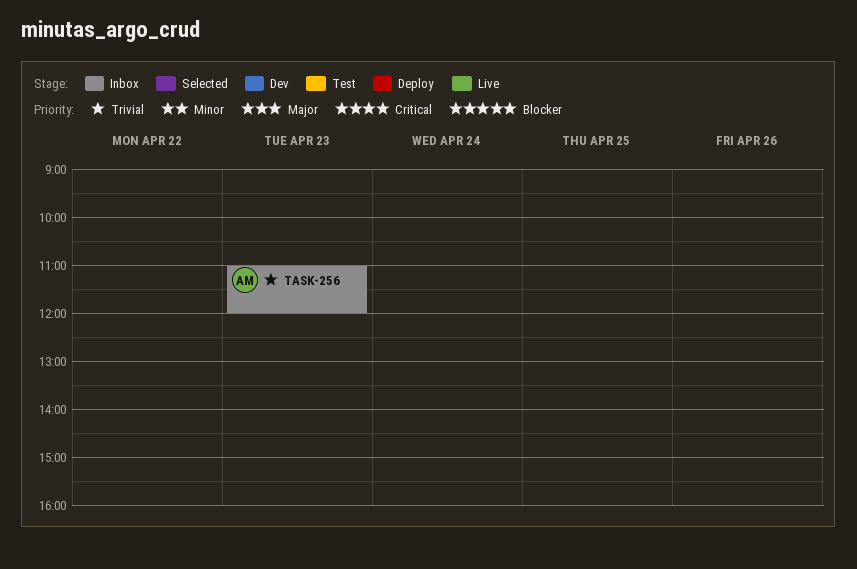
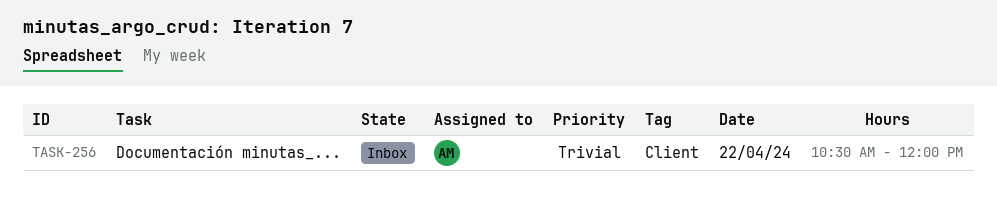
TASK-256, day: Apr 23 -> Apr 22
TASK-256, begins: 11:00 -> 10:30

